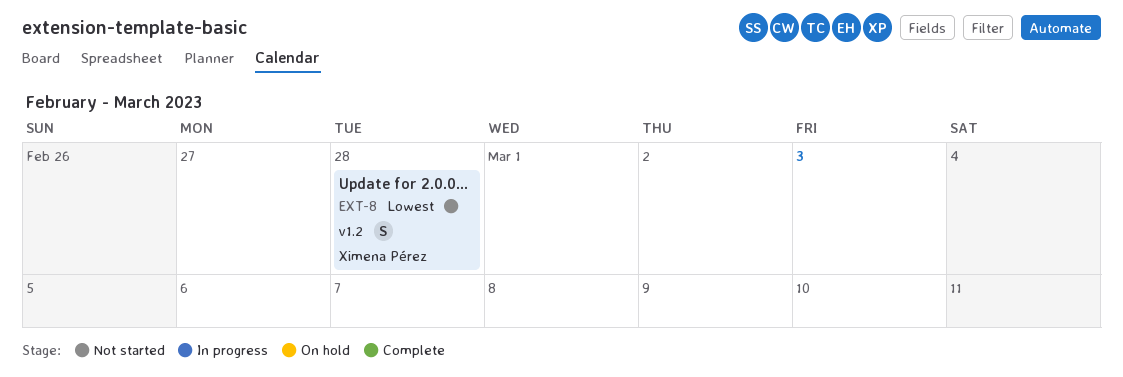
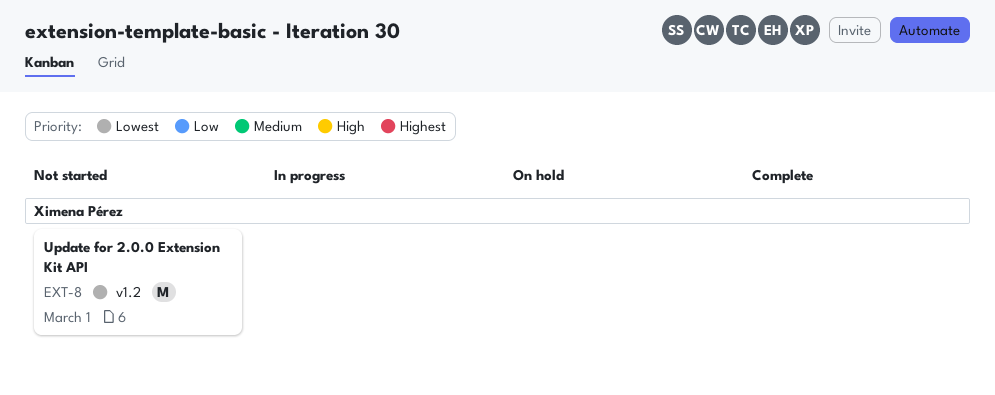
EXT-8, estimate: S -> M
EXT-8, due: Feb 28 -> Mar 1

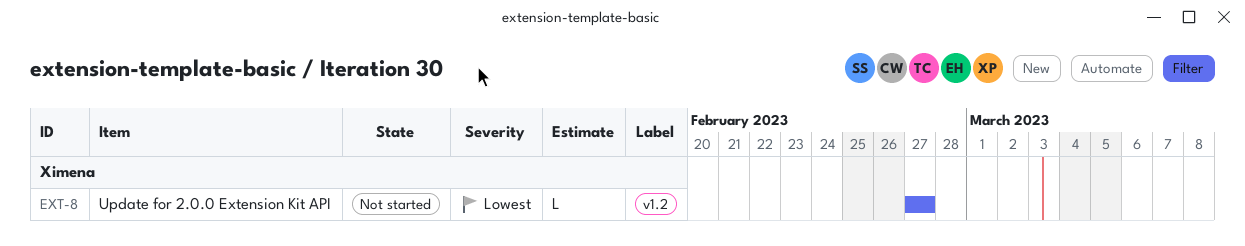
EXT-8, estimate: M -> L
EXT-8, due: Mar 1 -> Feb 27

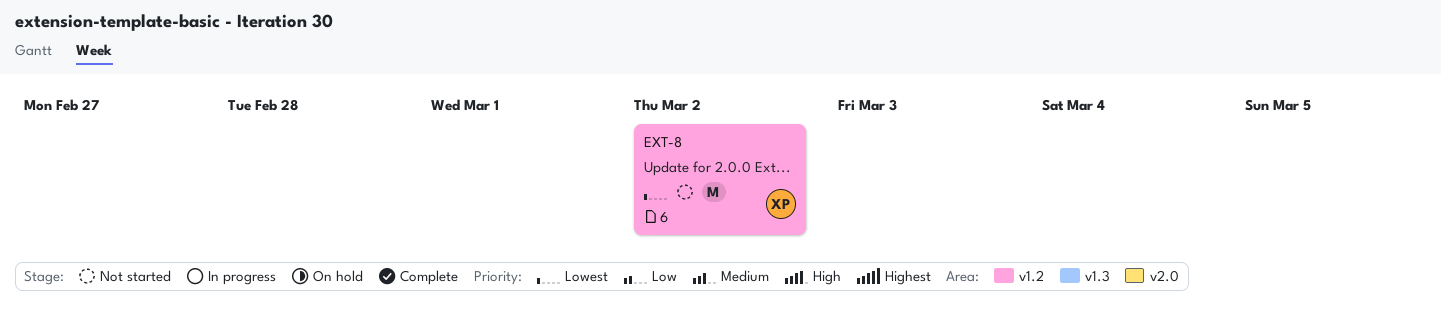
EXT-8, estimate: L -> M
EXT-8, due: Feb 27 -> Mar 2

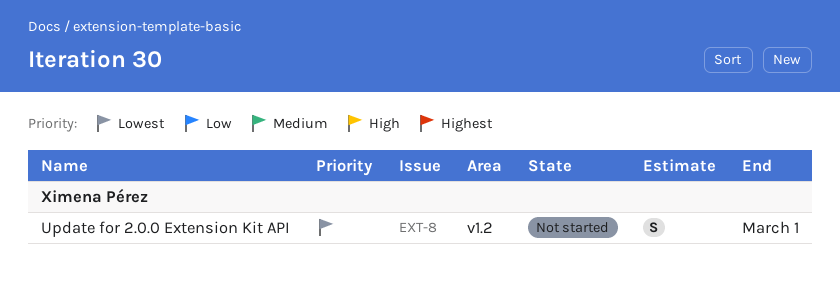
EXT-8, estimate: M -> S
EXT-8, due: Mar 2 -> Mar 1

